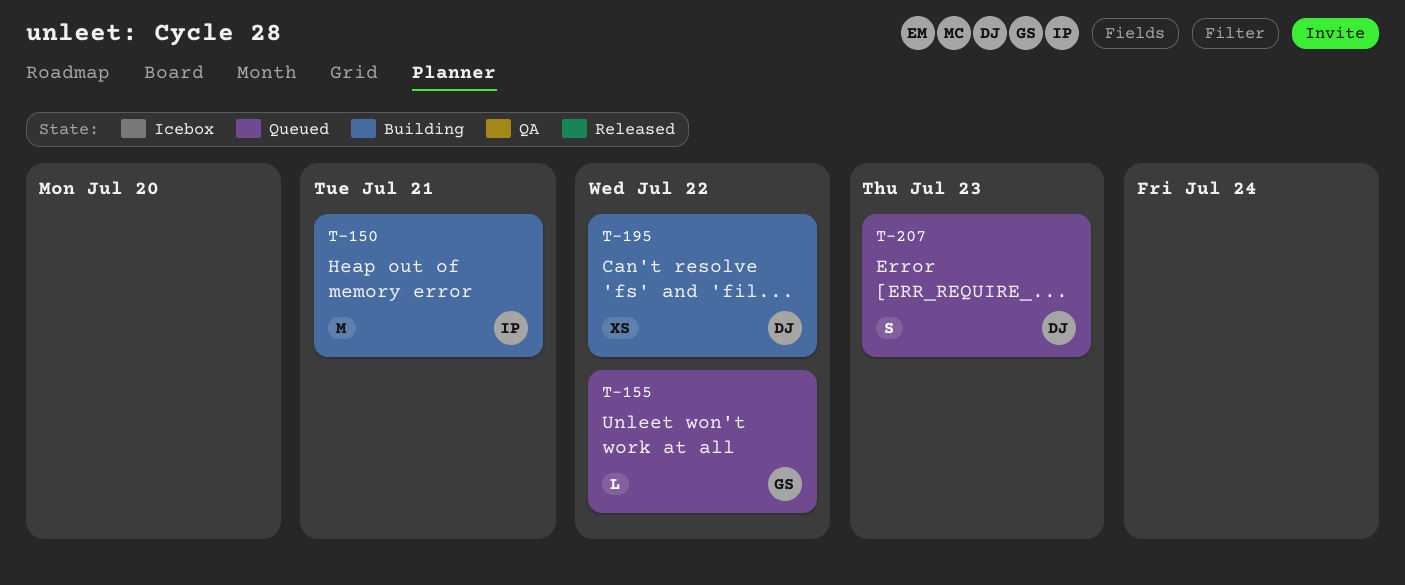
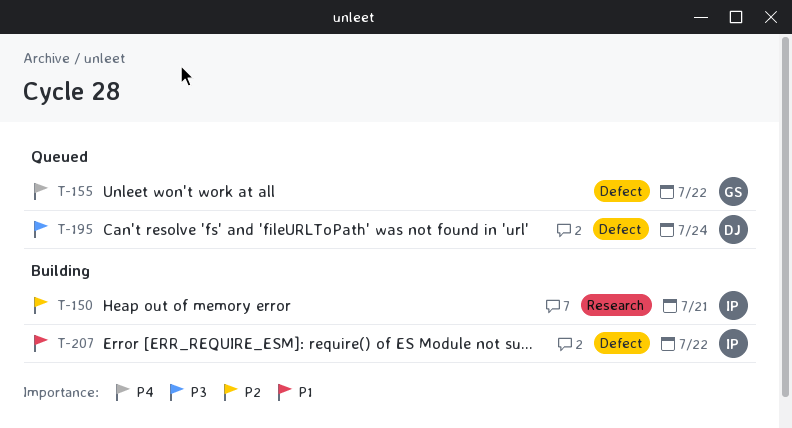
T-195, status: Building -> Queued
T-195, due: Jul 22 -> Jul 24
T-207, status: Queued -> Building
T-207, owner: DJ -> IP
T-207, due: Jul 23 -> Jul 22

